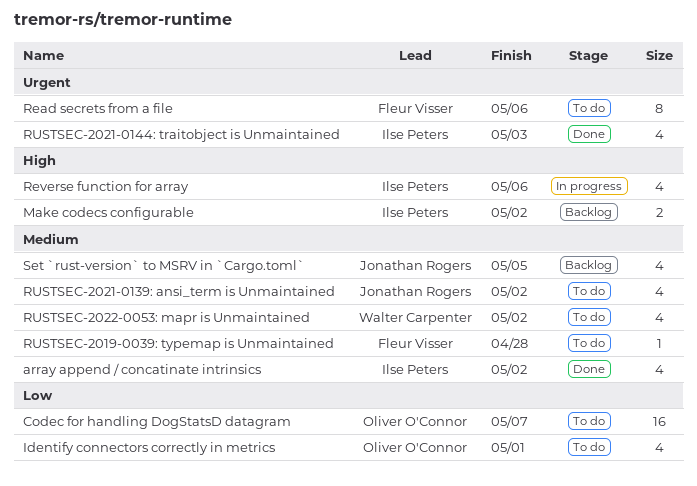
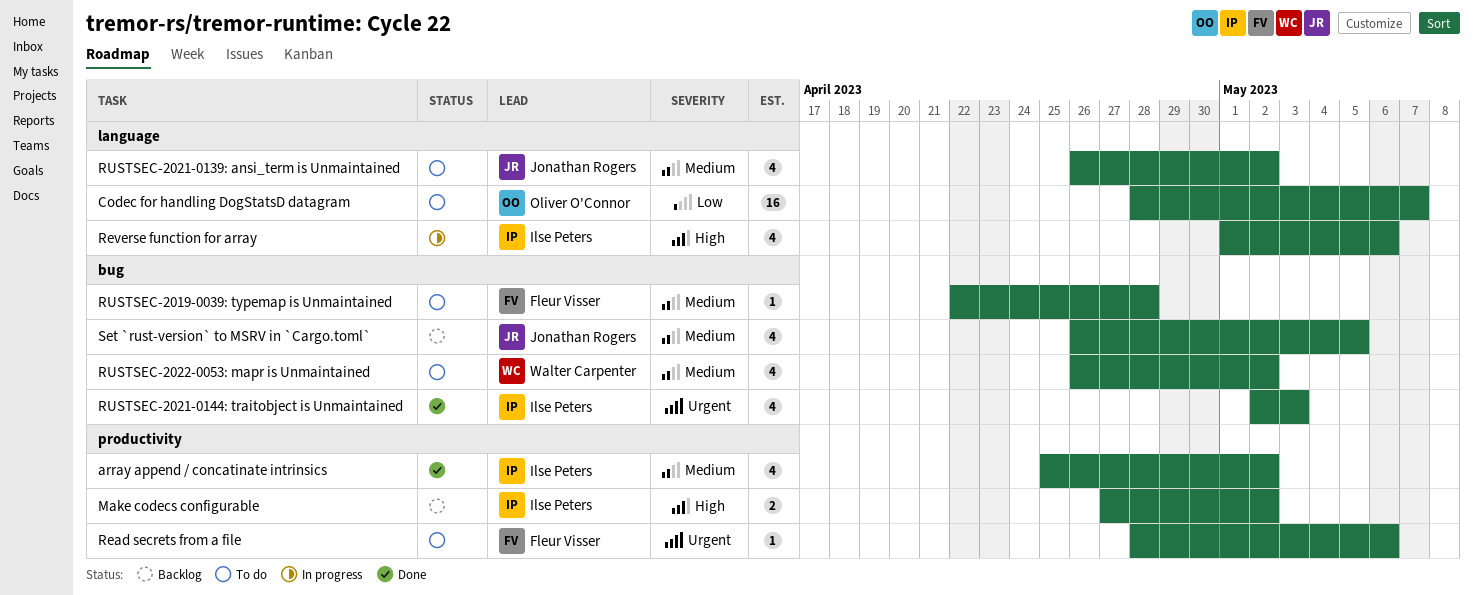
Identify connectors correctly in metrics: present -> none
Read secrets from a file, estimate: 8 -> 1

